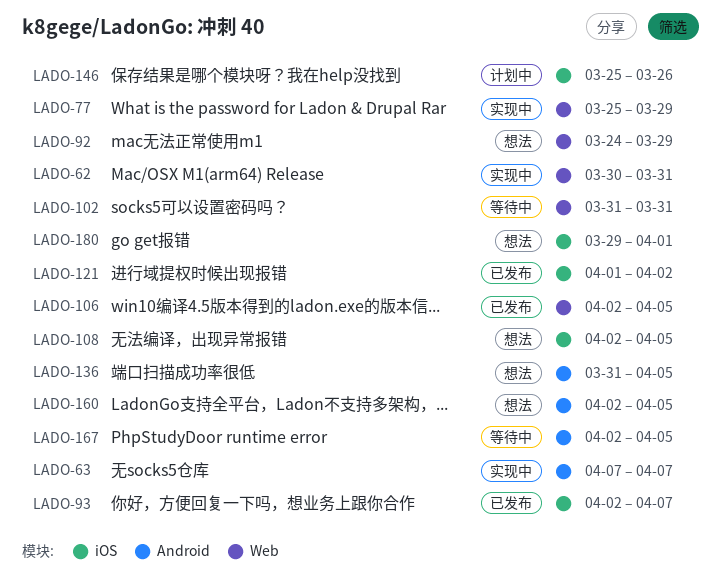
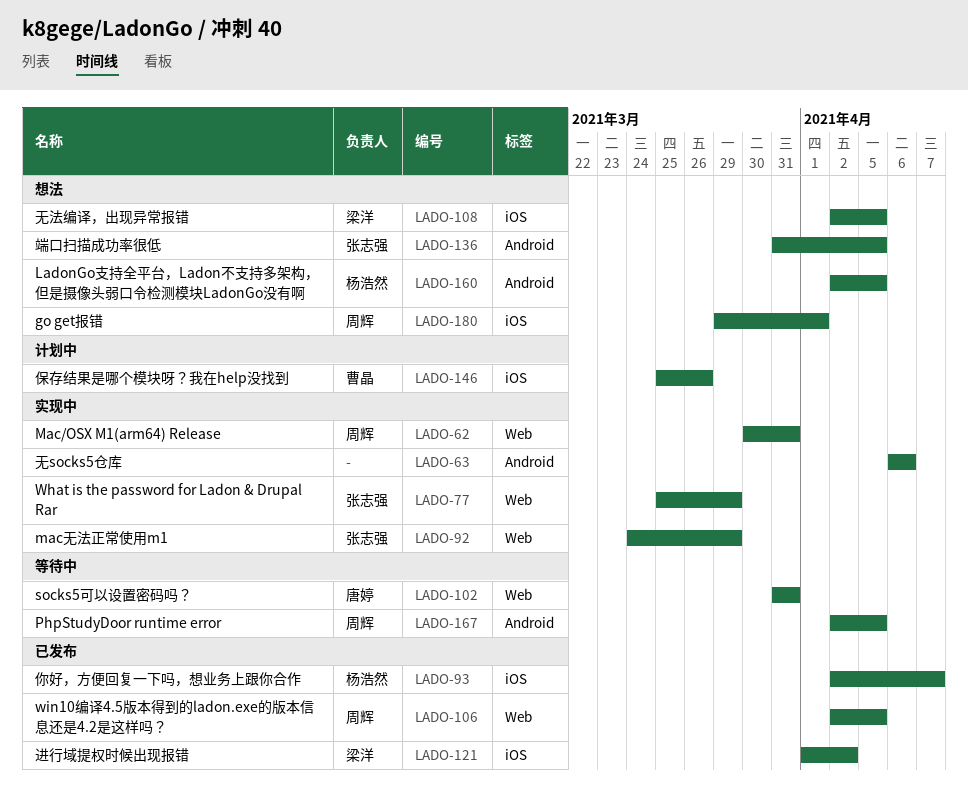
LADO-63, start: Apr 7 -> Apr 6
LADO-63, due: Apr 7 -> Apr 6
LADO-92, status: 想法 -> 实现中

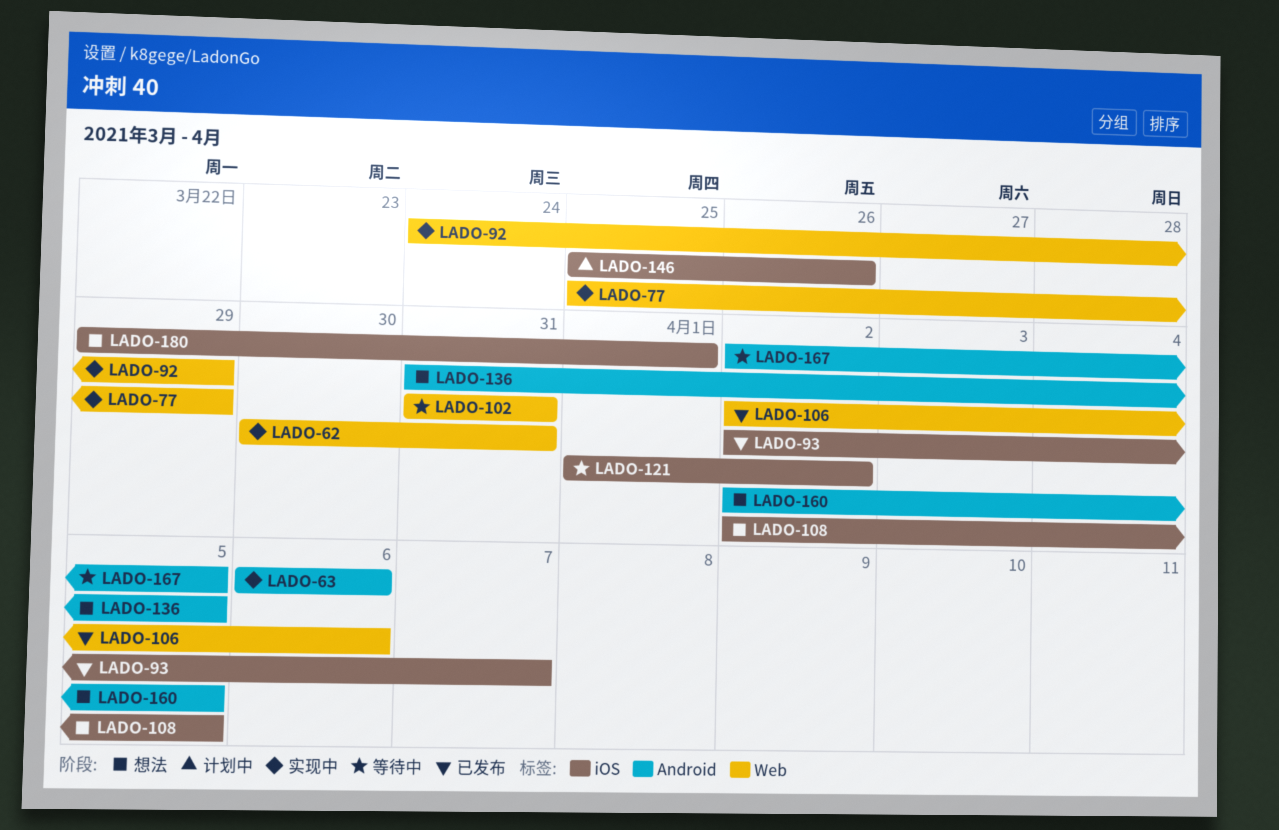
LADO-106, due: Apr 5 -> Apr 6
LADO-121, status: 已发布 -> 等待中

